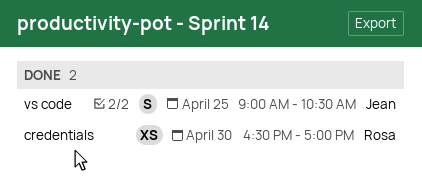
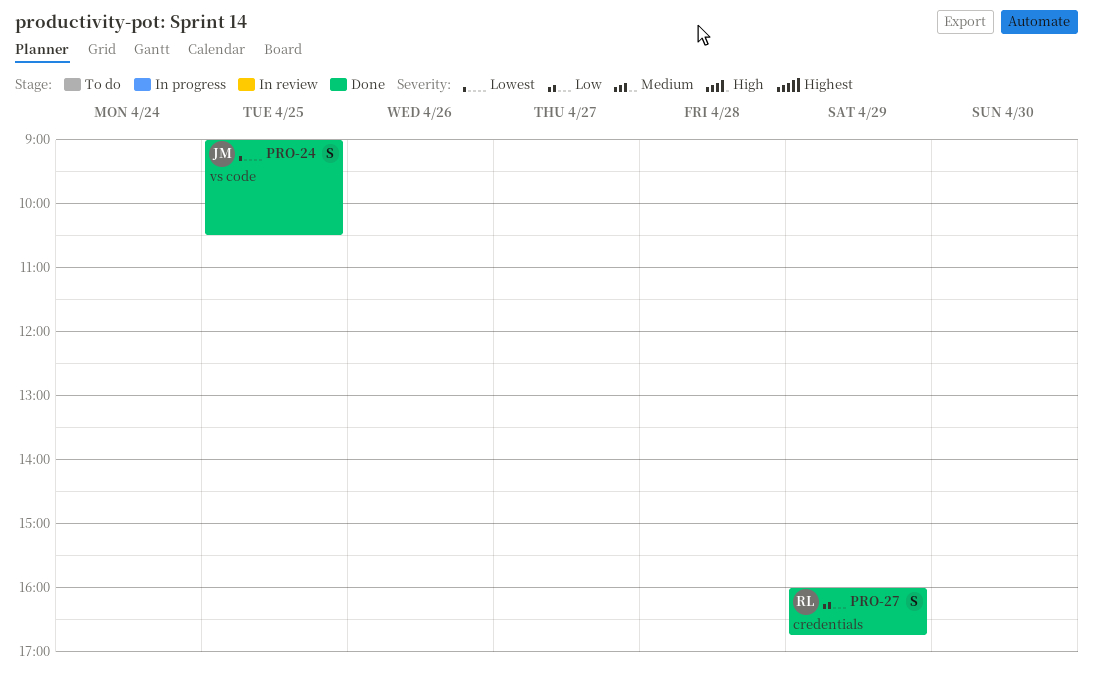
credentials, estimate: XS -> S
credentials, day: Apr 30 -> Apr 29
credentials, begins: 16:30 -> 16:00
credentials, ends: 17:00 -> 16:45

